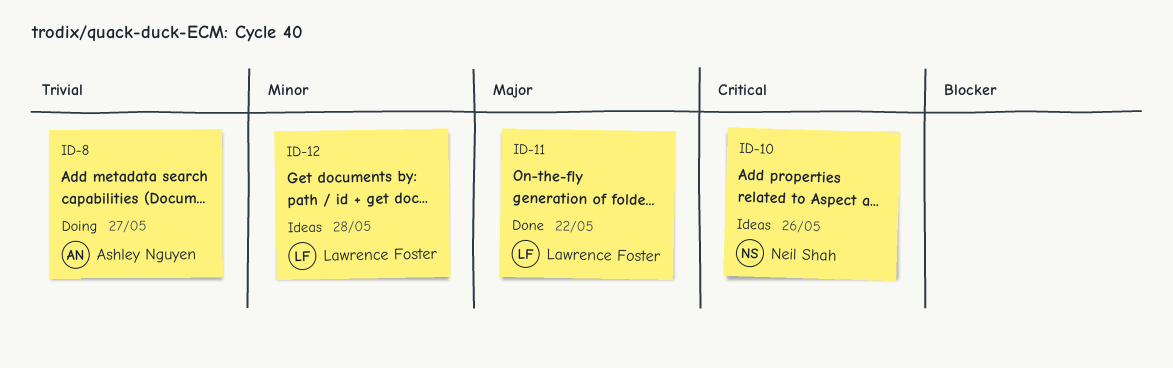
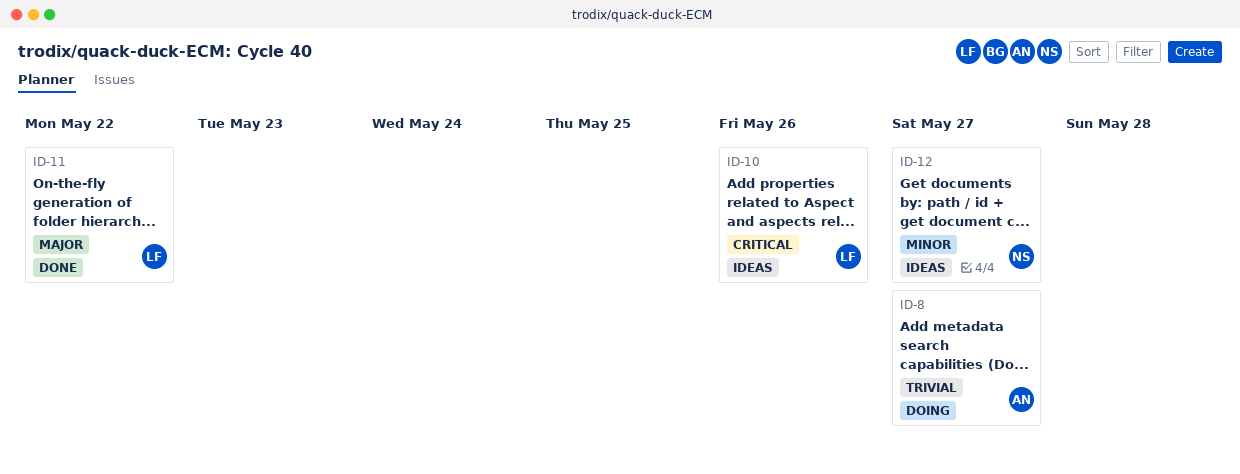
ID-10, owner: Neil Shah -> Lawrence Foster
ID-12, owner: Lawrence Foster -> Neil Shah
ID-12, due: May 28 -> May 27

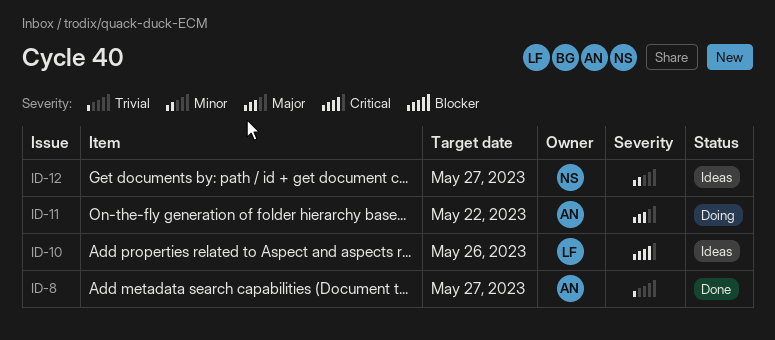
ID-8, status: Doing -> Done
ID-11, status: Done -> Doing
ID-11, owner: LF -> AN

